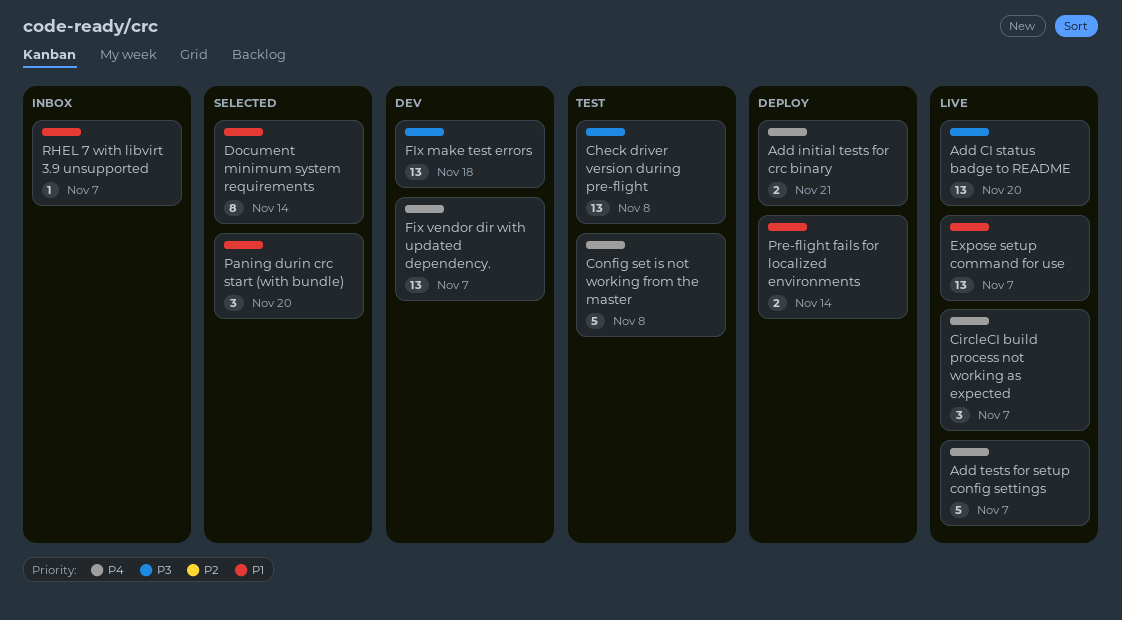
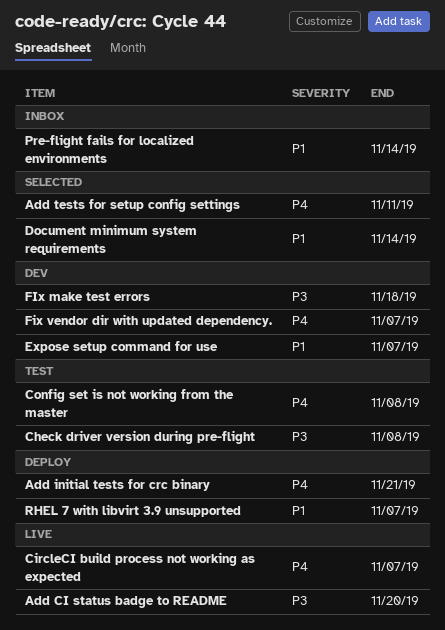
Add tests for setup config settings, status: Live -> Selected
Add tests for setup config settings, due: Nov 7 -> Nov 11
Expose setup command for use, status: Live -> Dev
Paning durin crc start (with bundle): present -> none
Pre-flight fails for localized environments, status: Deploy -> Inbox
RHEL 7 with libvirt 3.9 unsupported, status: Inbox -> Deploy

